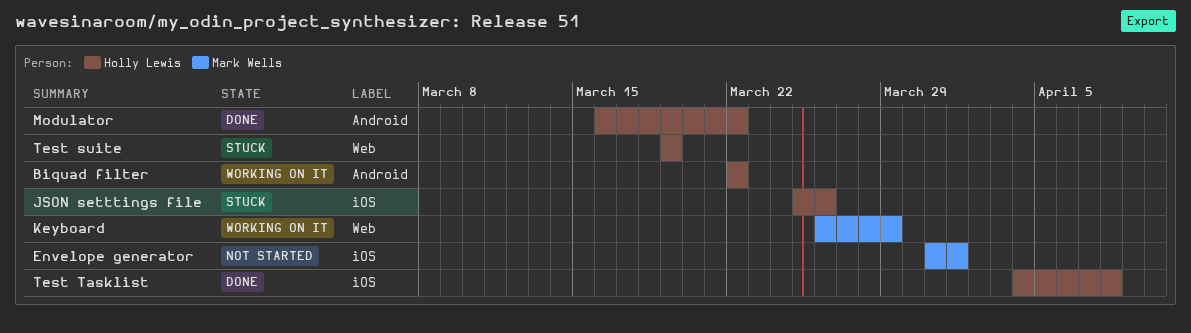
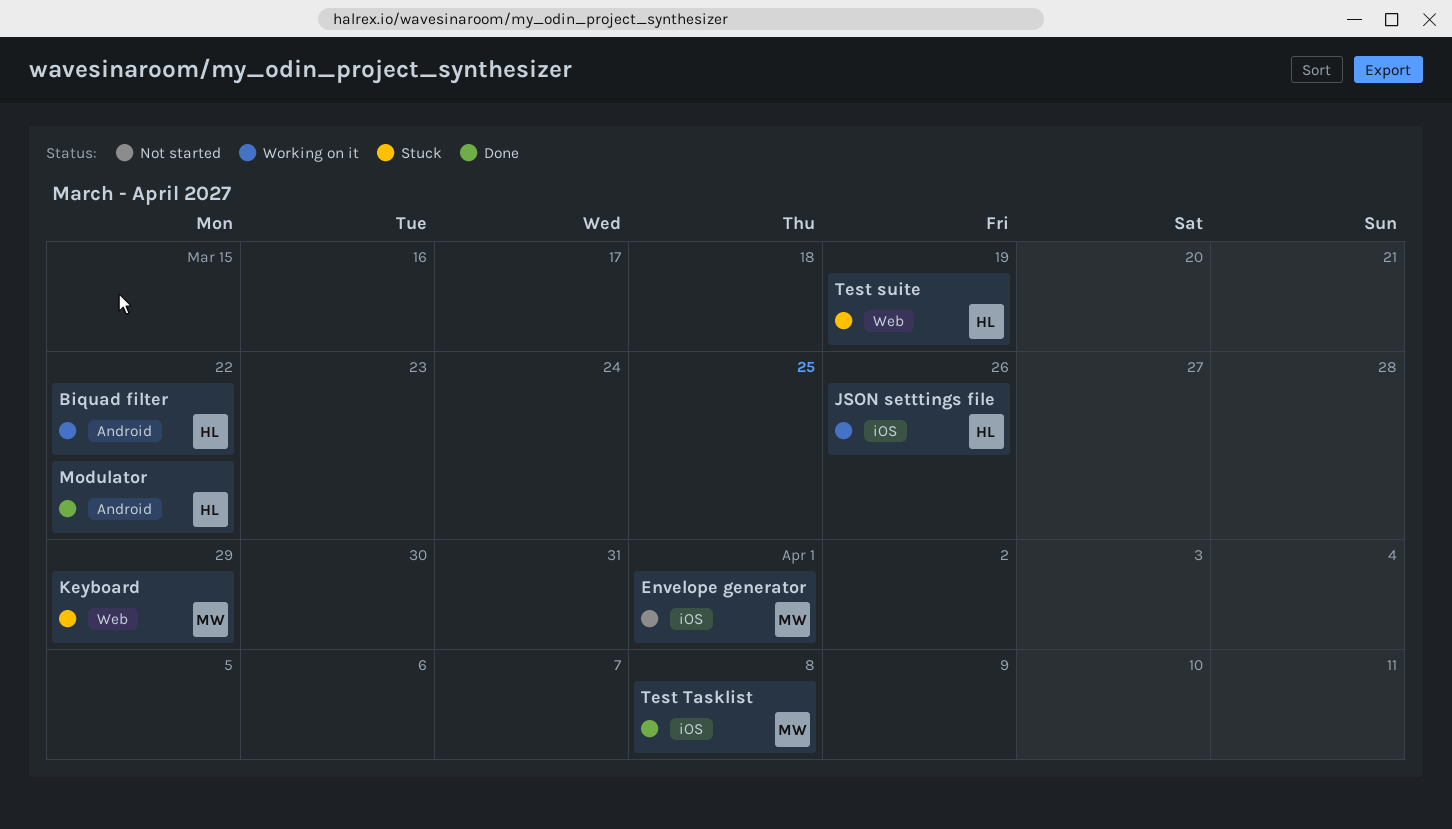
JSON setttings file, status: Stuck -> Working on it
Keyboard, status: Working on it -> Stuck
Test Tasklist, owner: Holly Lewis -> Mark Wells

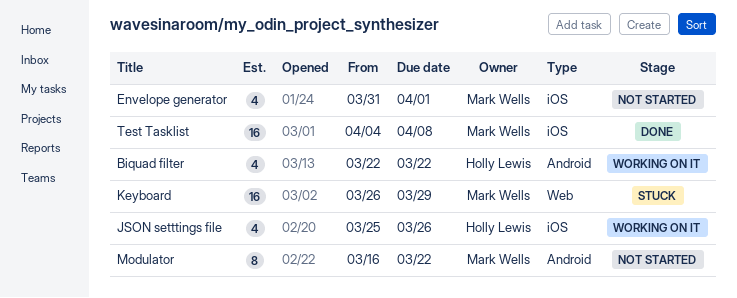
Modulator, status: Done -> Not started
Modulator, owner: Holly Lewis -> Mark Wells
Test suite: present -> none

